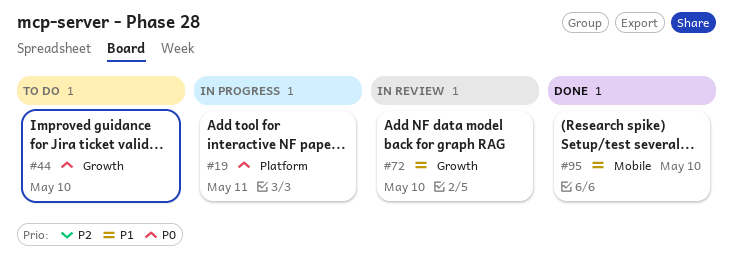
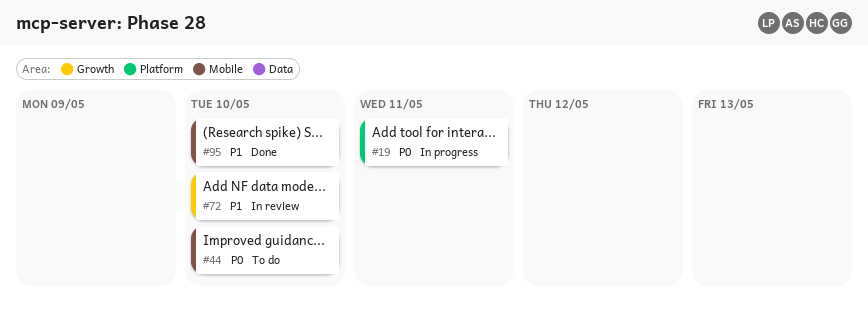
#44, label: Growth -> Mobile

